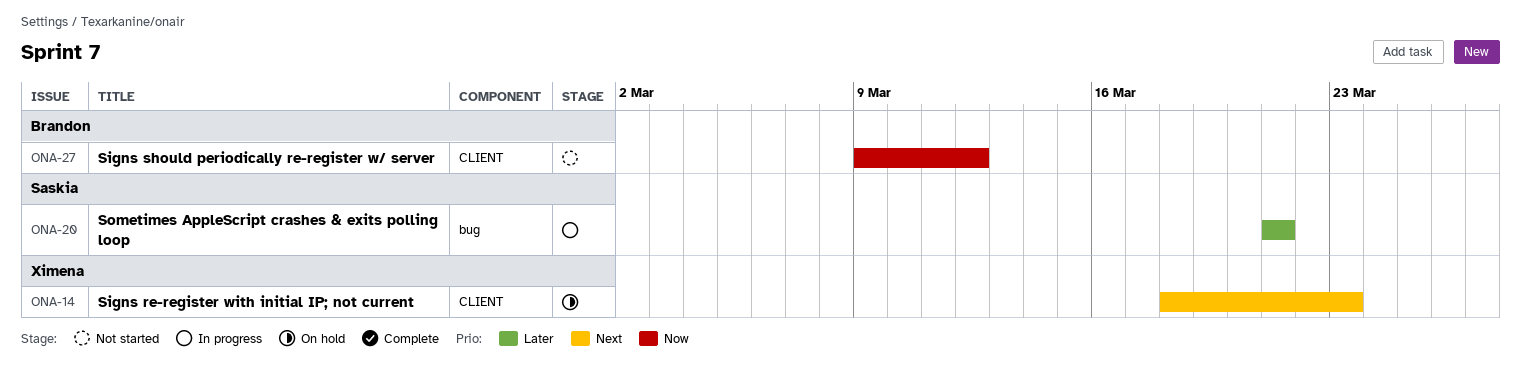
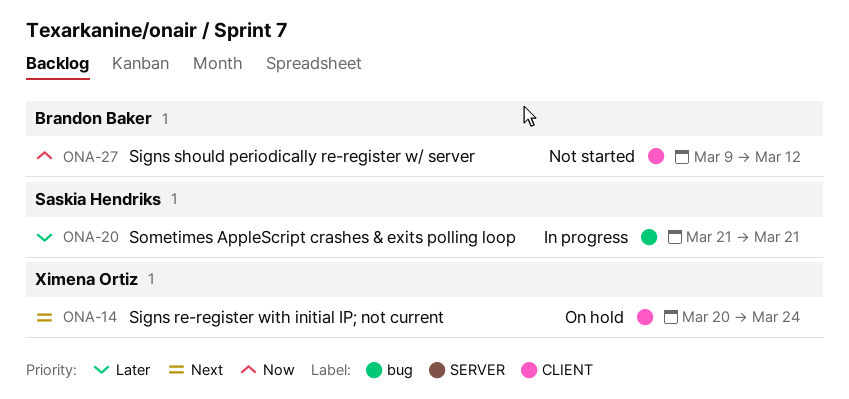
ONA-14, start: Mar 18 -> Mar 20
ONA-14, due: Mar 23 -> Mar 24

